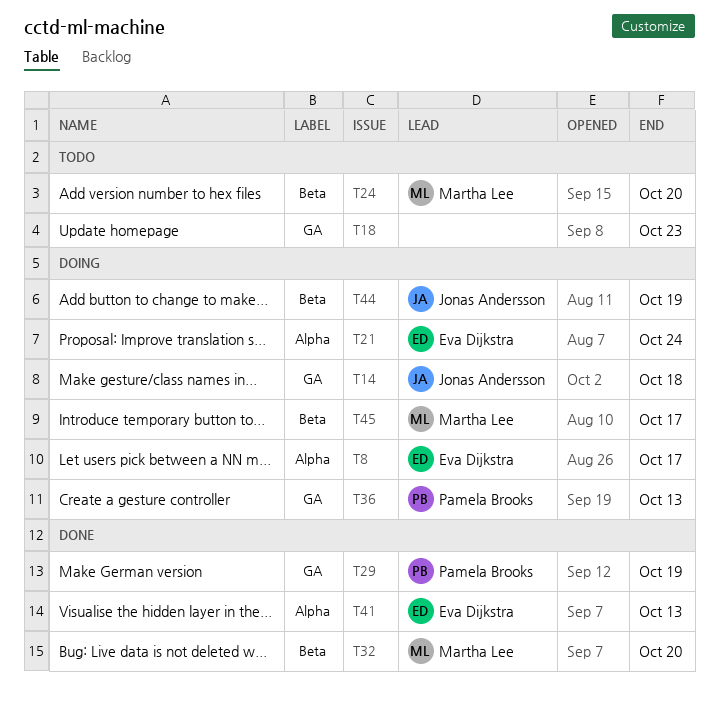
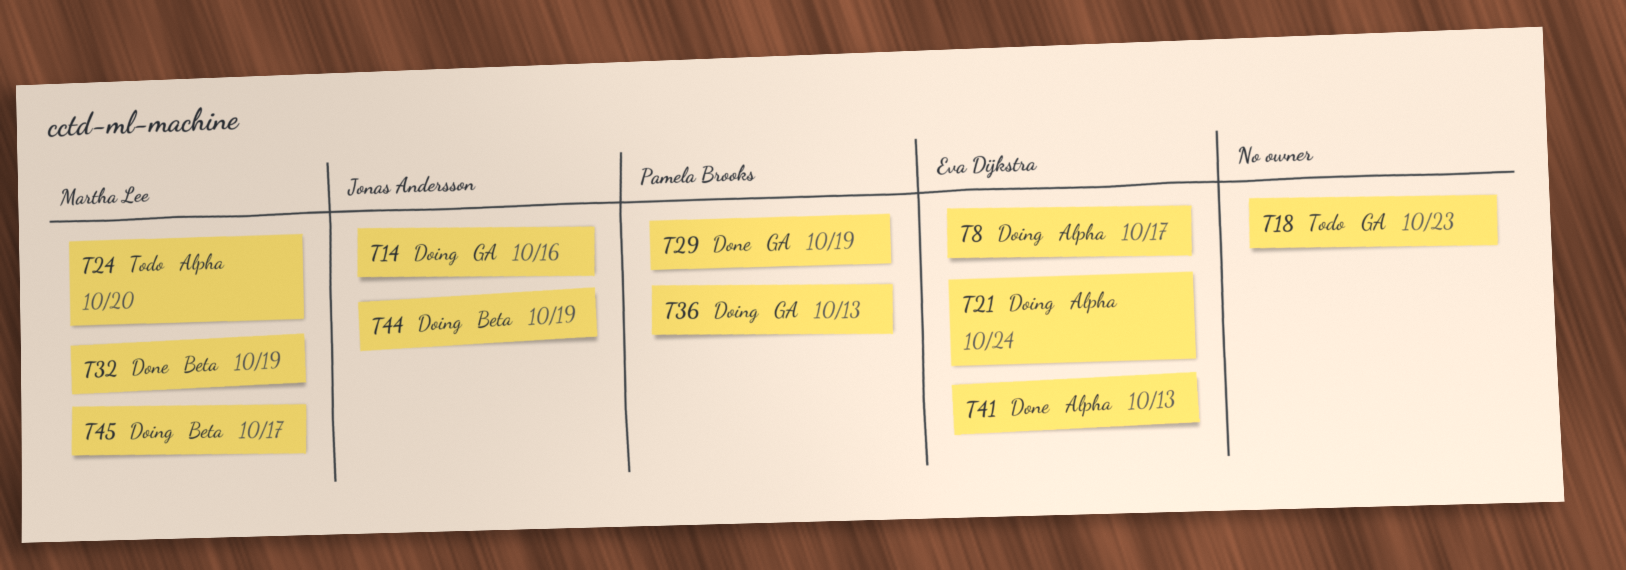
T14, due: Oct 18 -> Oct 16
T24, label: Beta -> Alpha
T32, due: Oct 20 -> Oct 19

